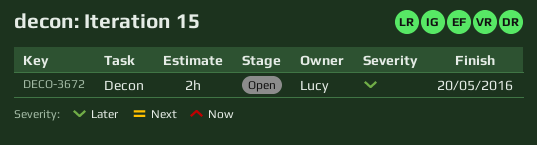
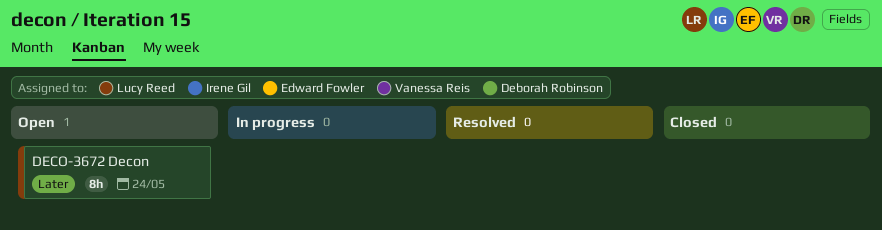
DECO-3672, estimate: 2h -> 8h
DECO-3672, due: May 20 -> May 24

